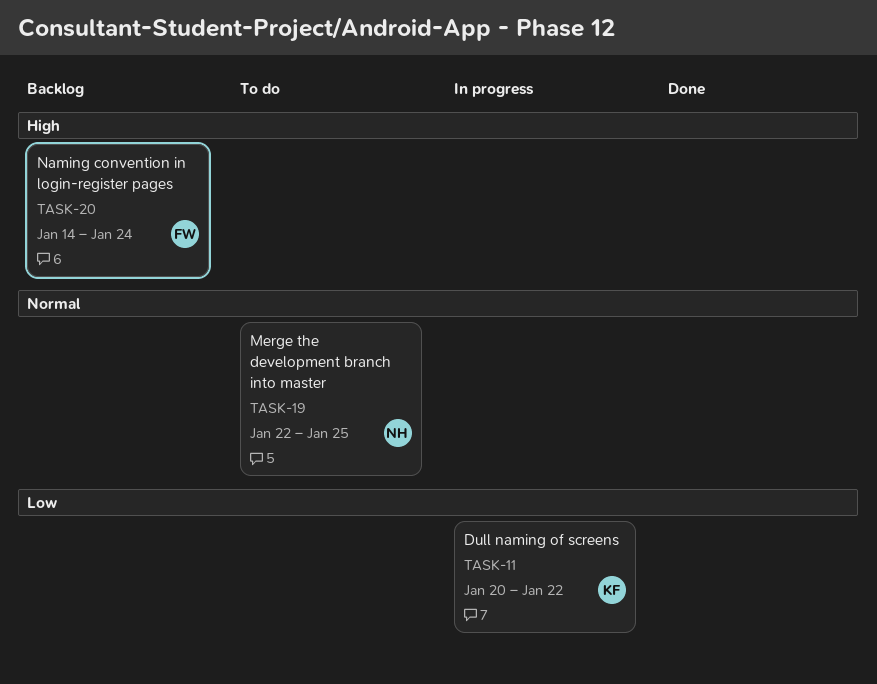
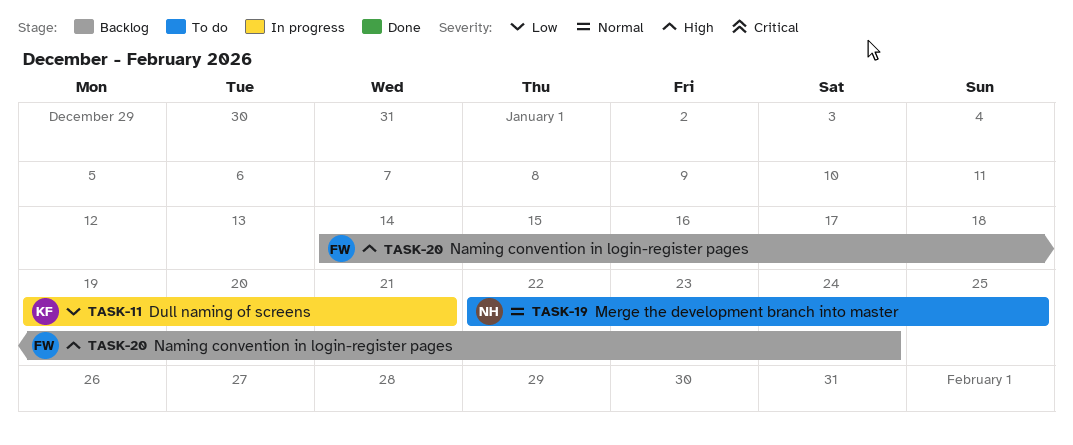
TASK-11, start: Jan 20 -> Jan 19
TASK-11, due: Jan 22 -> Jan 21

